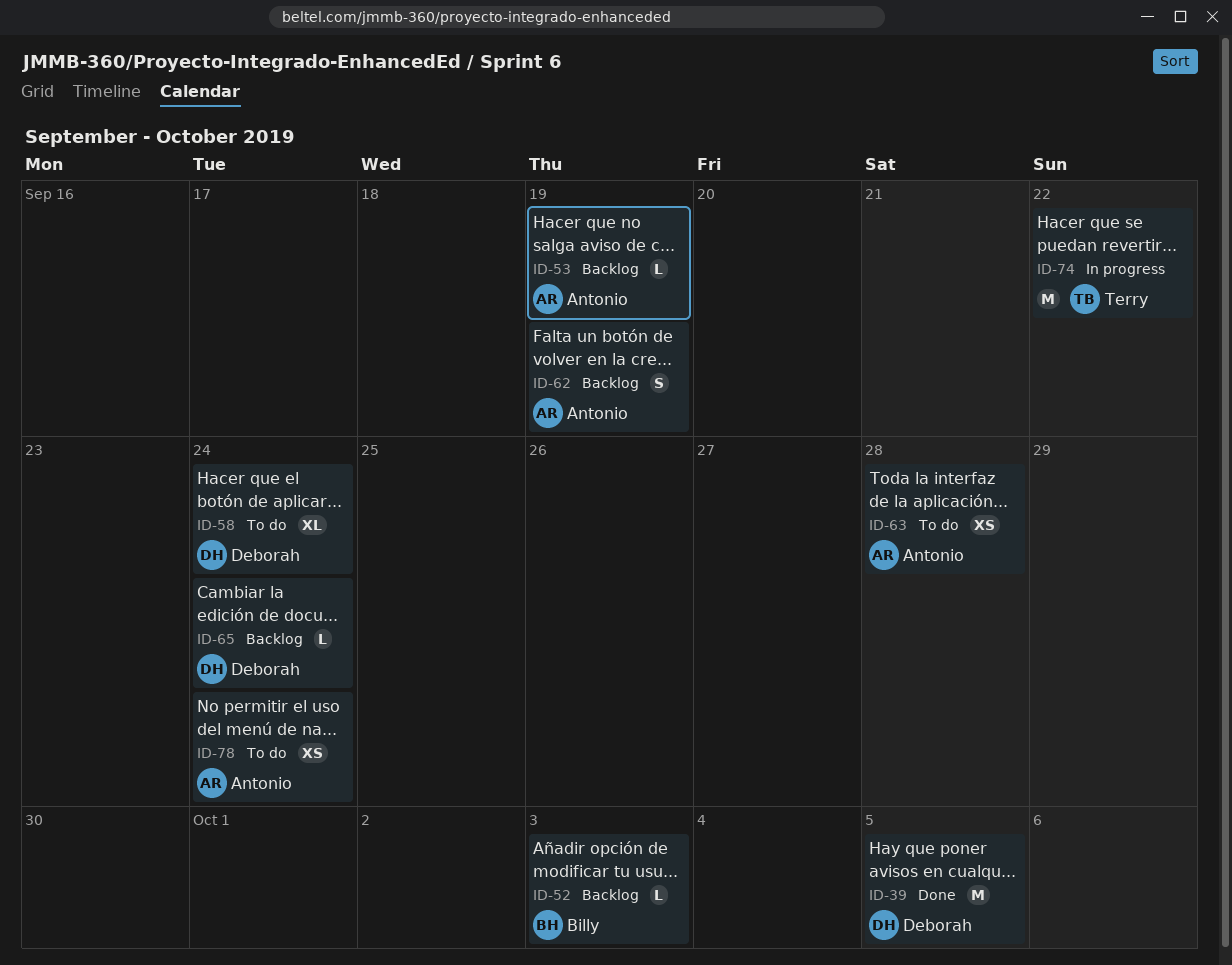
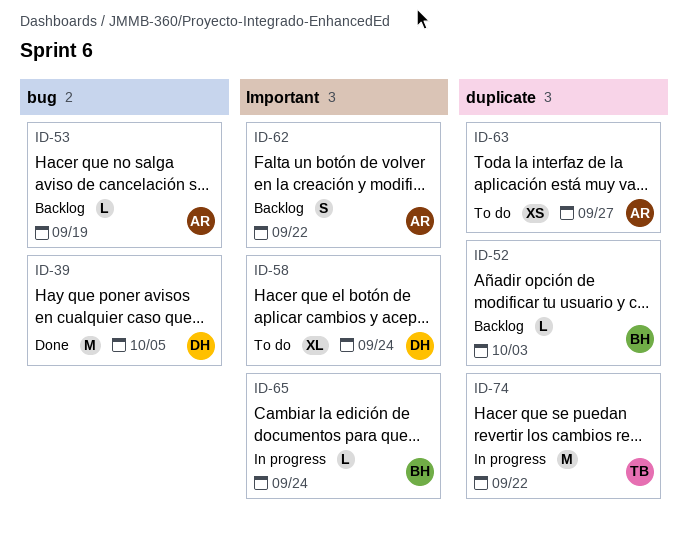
ID-62, due: Sep 19 -> Sep 22
ID-63, due: Sep 28 -> Sep 27
ID-65, status: Backlog -> In progress
ID-65, owner: Deborah -> Billy
ID-78: present -> none

